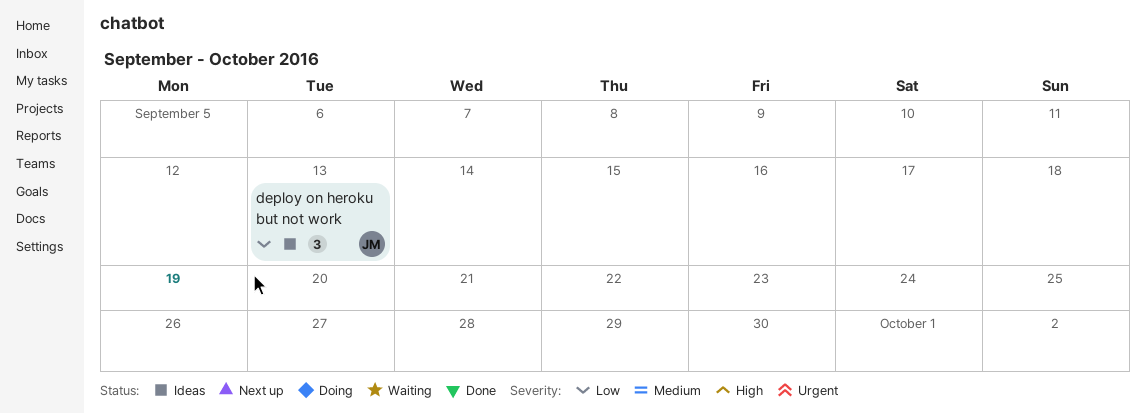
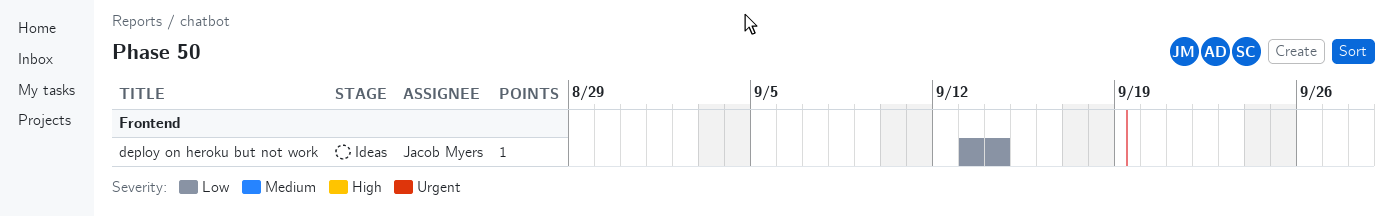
deploy on heroku but not work, estimate: 3 -> 1
deploy on heroku but not work, due: Sep 13 -> Sep 14

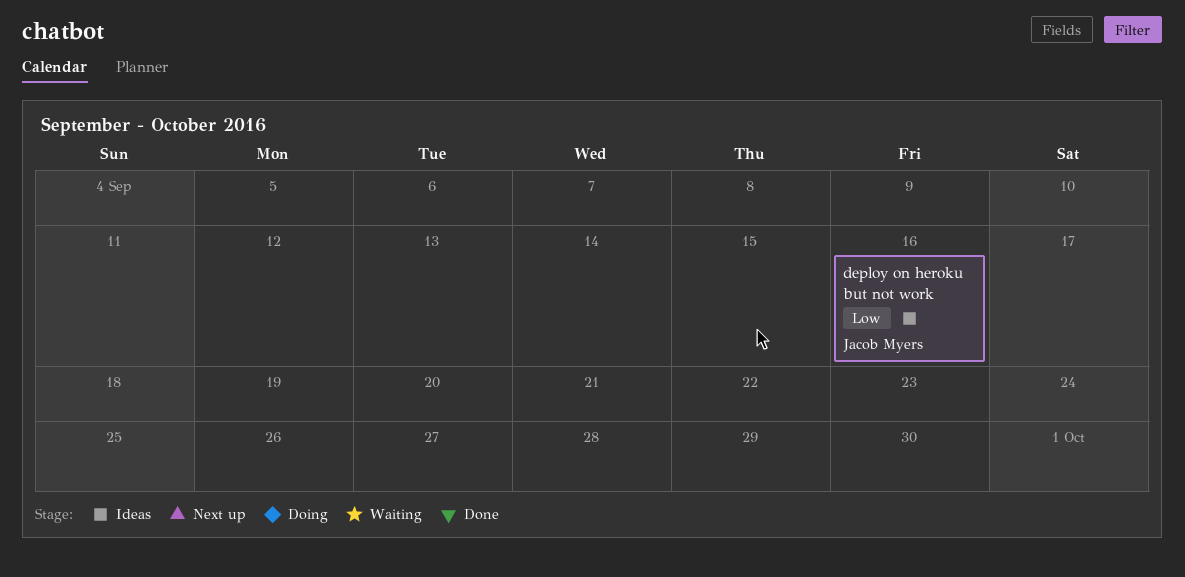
deploy on heroku but not work, due: Sep 14 -> Sep 16

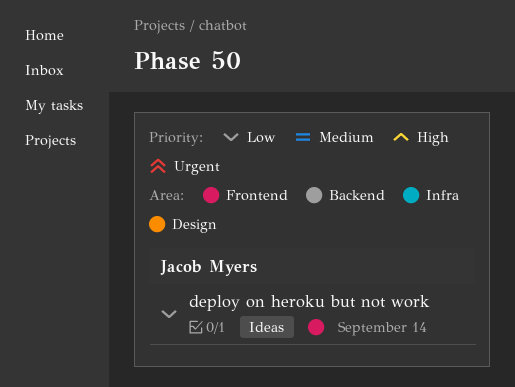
deploy on heroku but not work, due: Sep 16 -> Sep 14

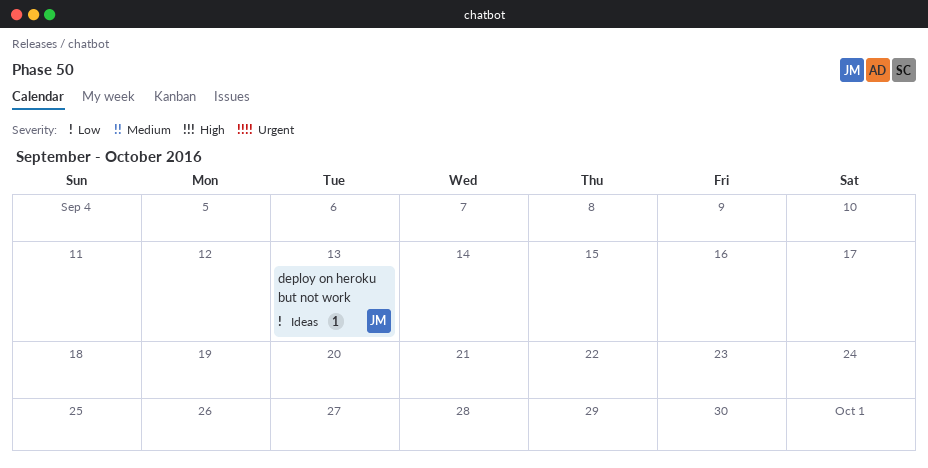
deploy on heroku but not work, due: Sep 14 -> Sep 13

